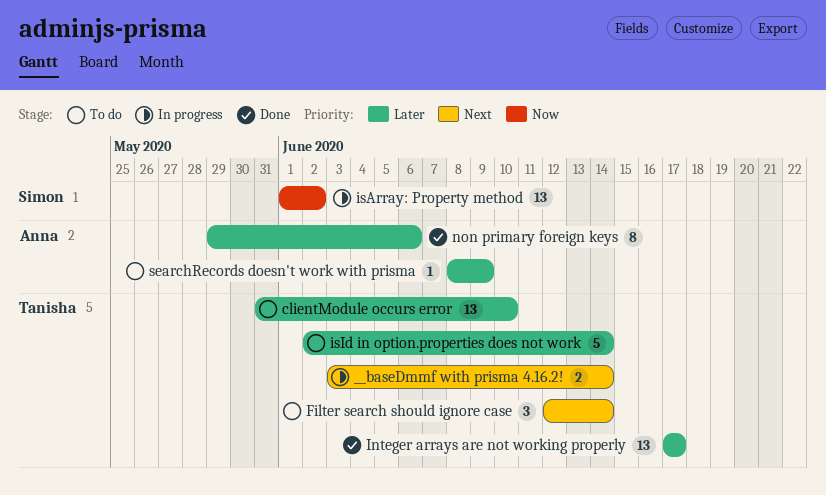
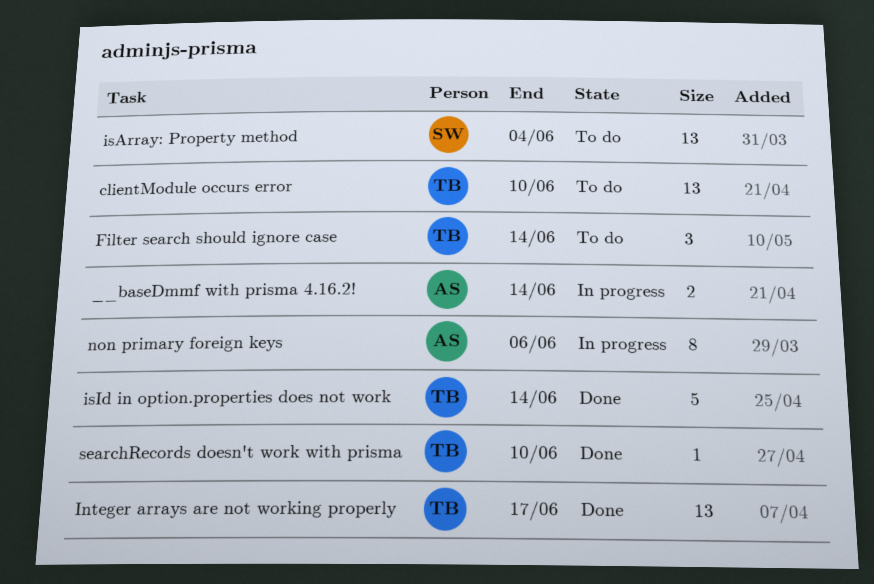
__baseDmmf with prisma 4.16.2!, owner: Tanisha -> Anna
isArray: Property method, status: In progress -> To do
isArray: Property method, due: Jun 2 -> Jun 4
isId in option.properties does not work, status: To do -> Done
non primary foreign keys, status: Done -> In progress
searchRecords doesn't work with prisma, status: To do -> Done
searchRecords doesn't work with prisma, owner: Anna -> Tanisha
searchRecords doesn't work with prisma, due: Jun 9 -> Jun 10

